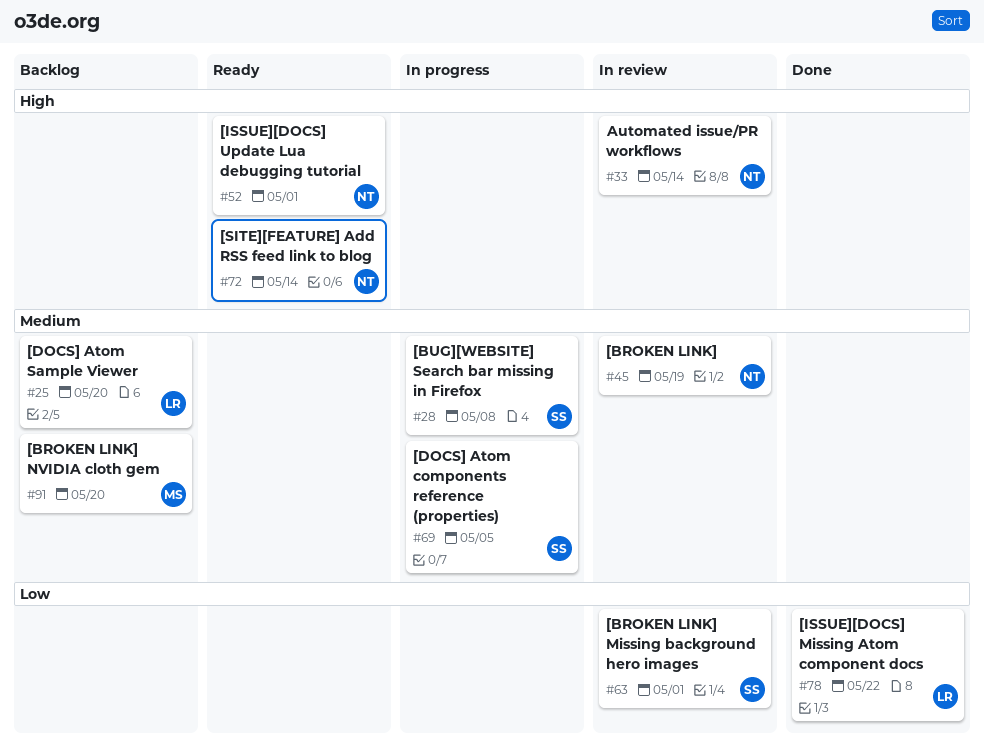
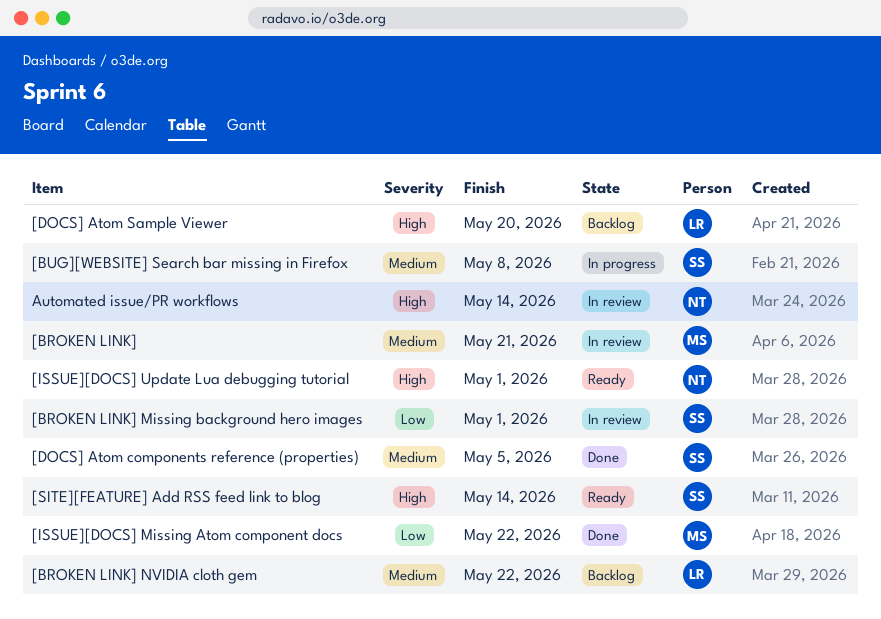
[BROKEN LINK], owner: NT -> MS
[BROKEN LINK], due: May 19 -> May 21
[BROKEN LINK] NVIDIA cloth gem, owner: MS -> LR
[BROKEN LINK] NVIDIA cloth gem, due: May 20 -> May 22
[DOCS] Atom components reference (properties), status: In progress -> Done
[DOCS] Atom Sample Viewer, priority: Medium -> High
[ISSUE][DOCS] Missing Atom component docs, owner: LR -> MS
[SITE][FEATURE] Add RSS feed link to blog, owner: NT -> SS

